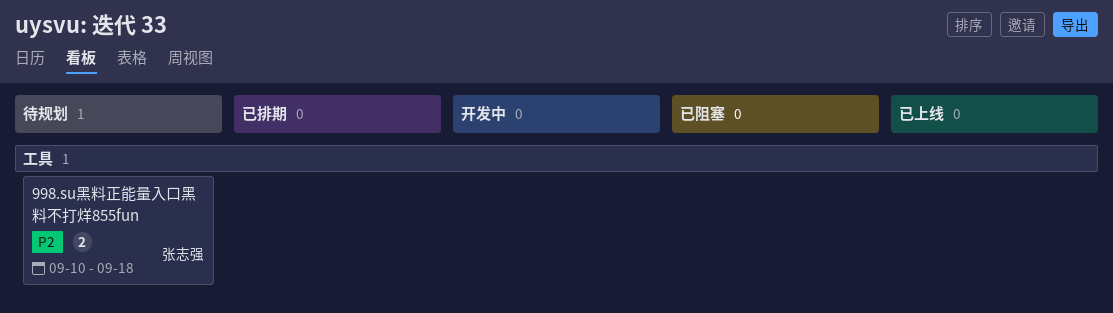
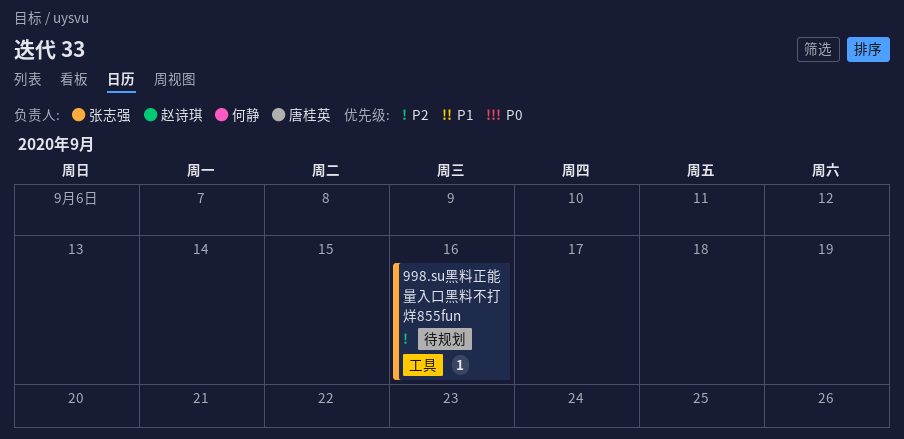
998.su黑料正能量入口黑料不打烊855fun, estimate: 2 -> 1
998.su黑料正能量入口黑料不打烊855fun, due: Sep 18 -> Sep 16

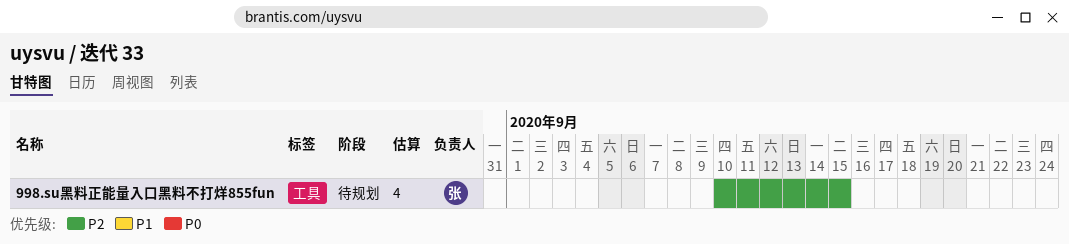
998.su黑料正能量入口黑料不打烊855fun, estimate: 1 -> 4
998.su黑料正能量入口黑料不打烊855fun, due: Sep 16 -> Sep 15

